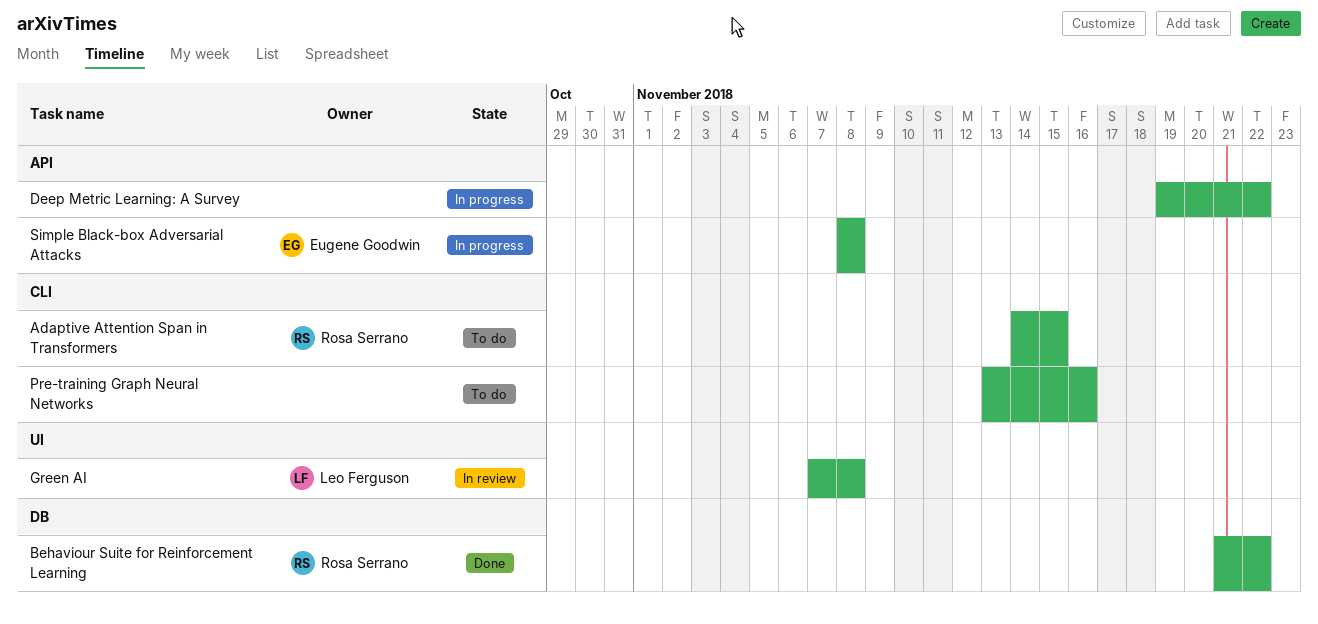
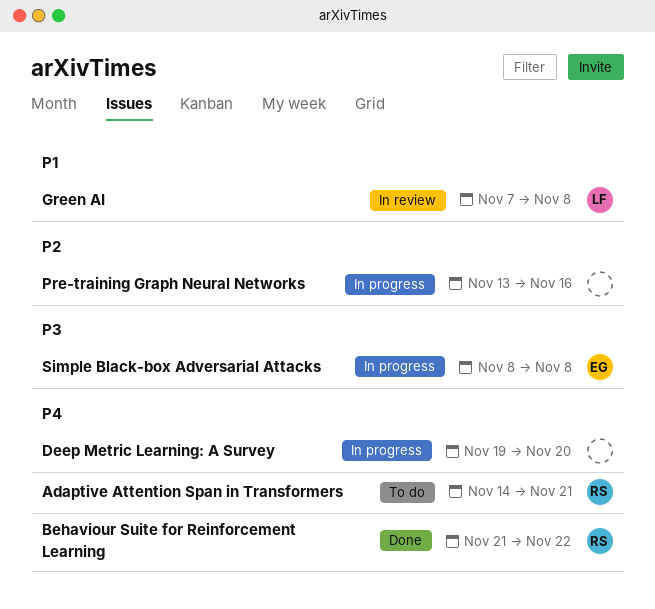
Adaptive Attention Span in Transformers, due: Nov 15 -> Nov 21
Deep Metric Learning: A Survey, due: Nov 22 -> Nov 20
Pre-training Graph Neural Networks, status: To do -> In progress

